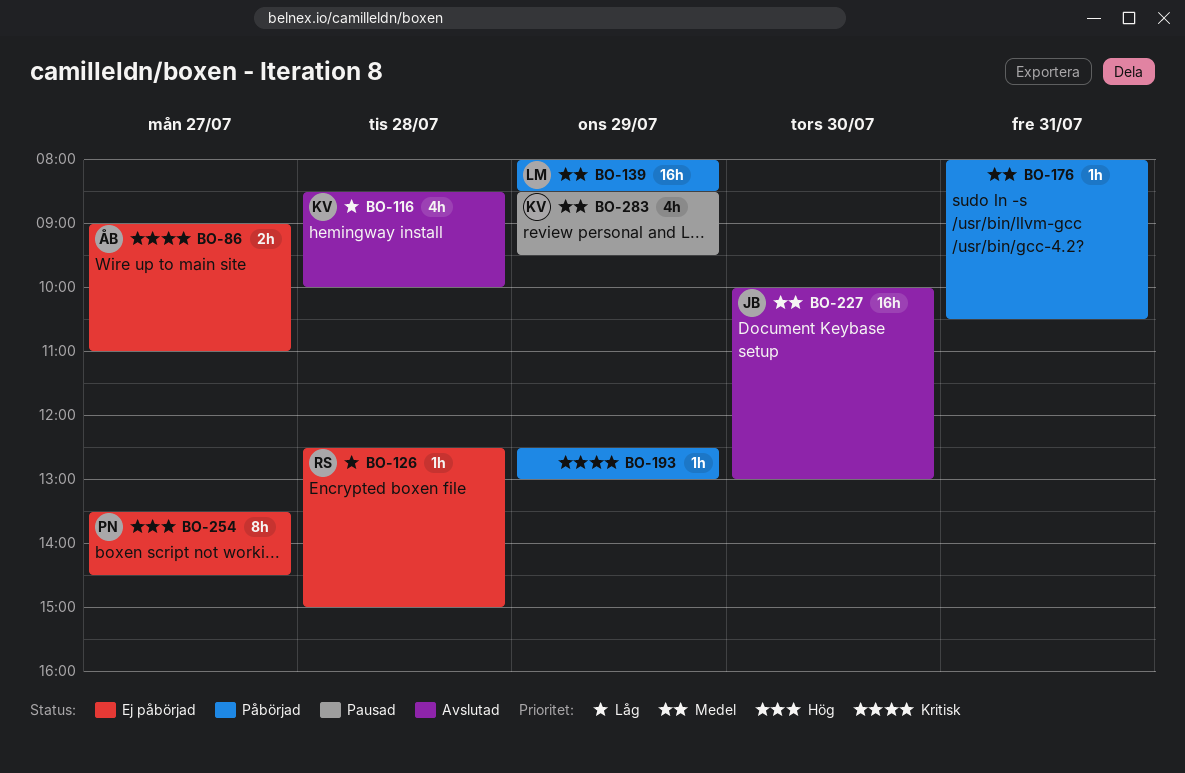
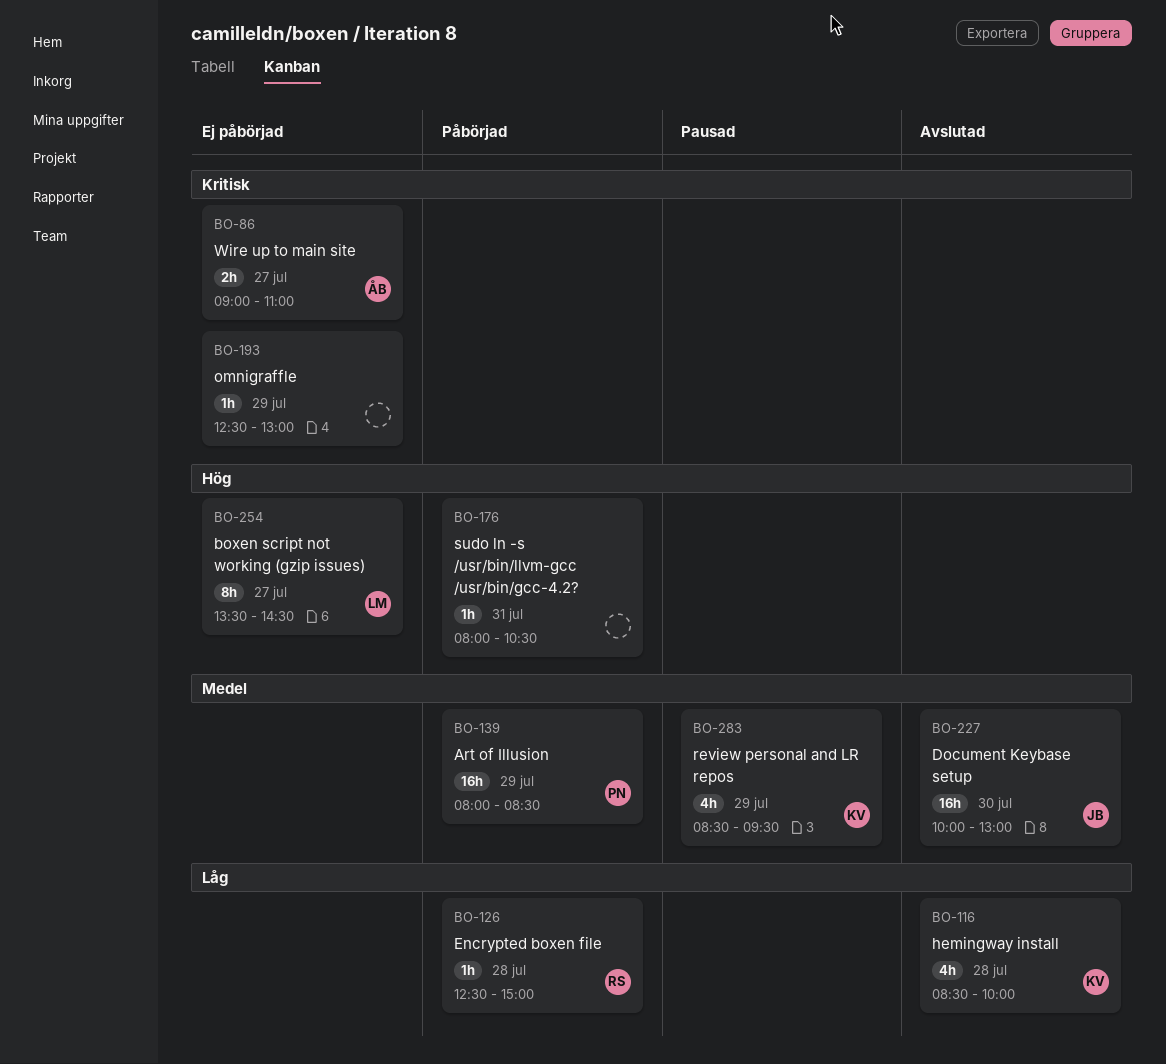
BO-126, status: Ej påbörjad -> Påbörjad
BO-139, owner: LM -> PN
BO-176, priority: Medel -> Hög
BO-193, status: Påbörjad -> Ej påbörjad
BO-254, owner: PN -> LM

